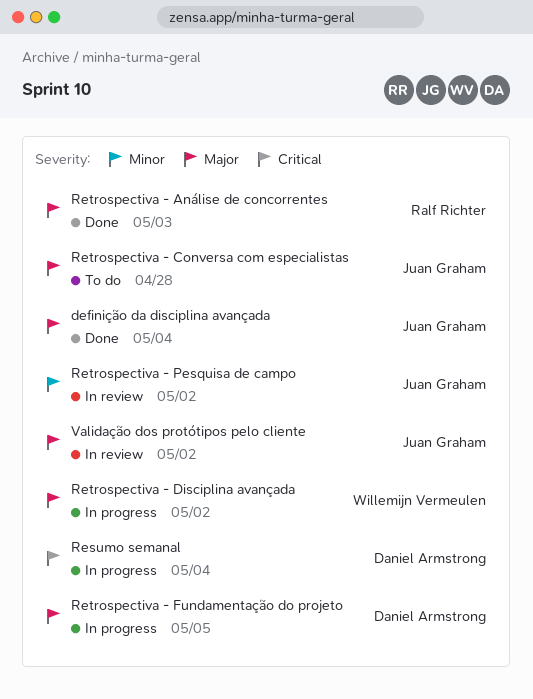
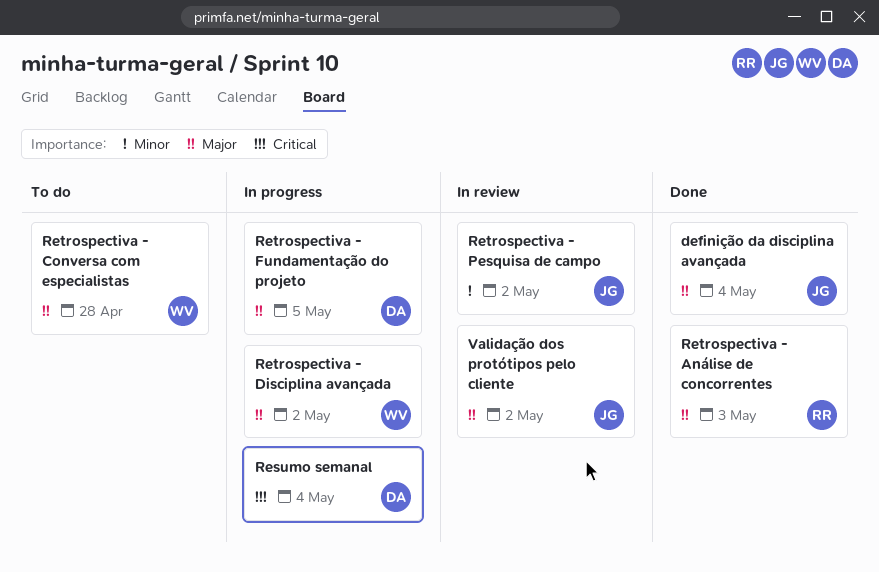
Retrospectiva - Conversa com especialistas, owner: Juan Graham -> Willemijn Vermeulen

